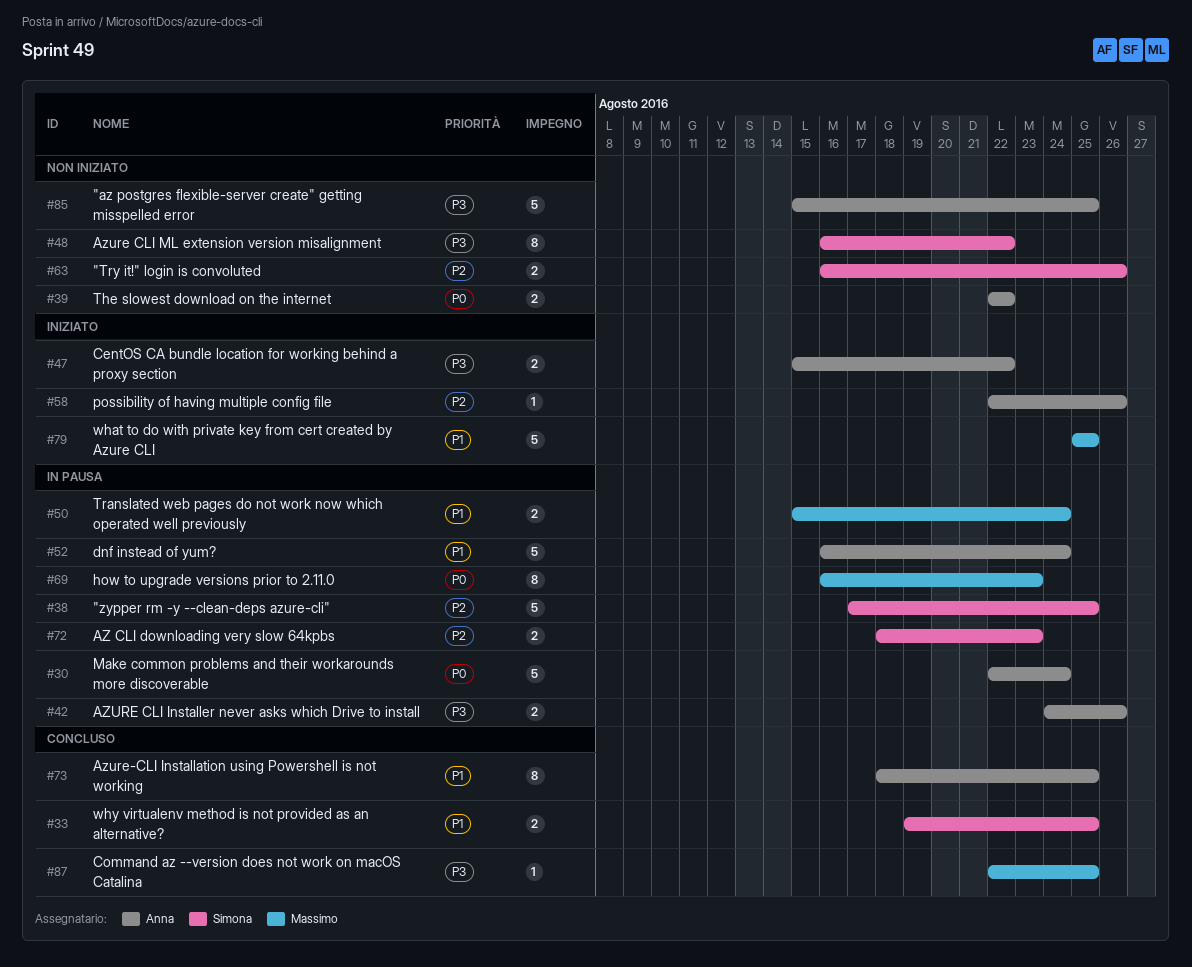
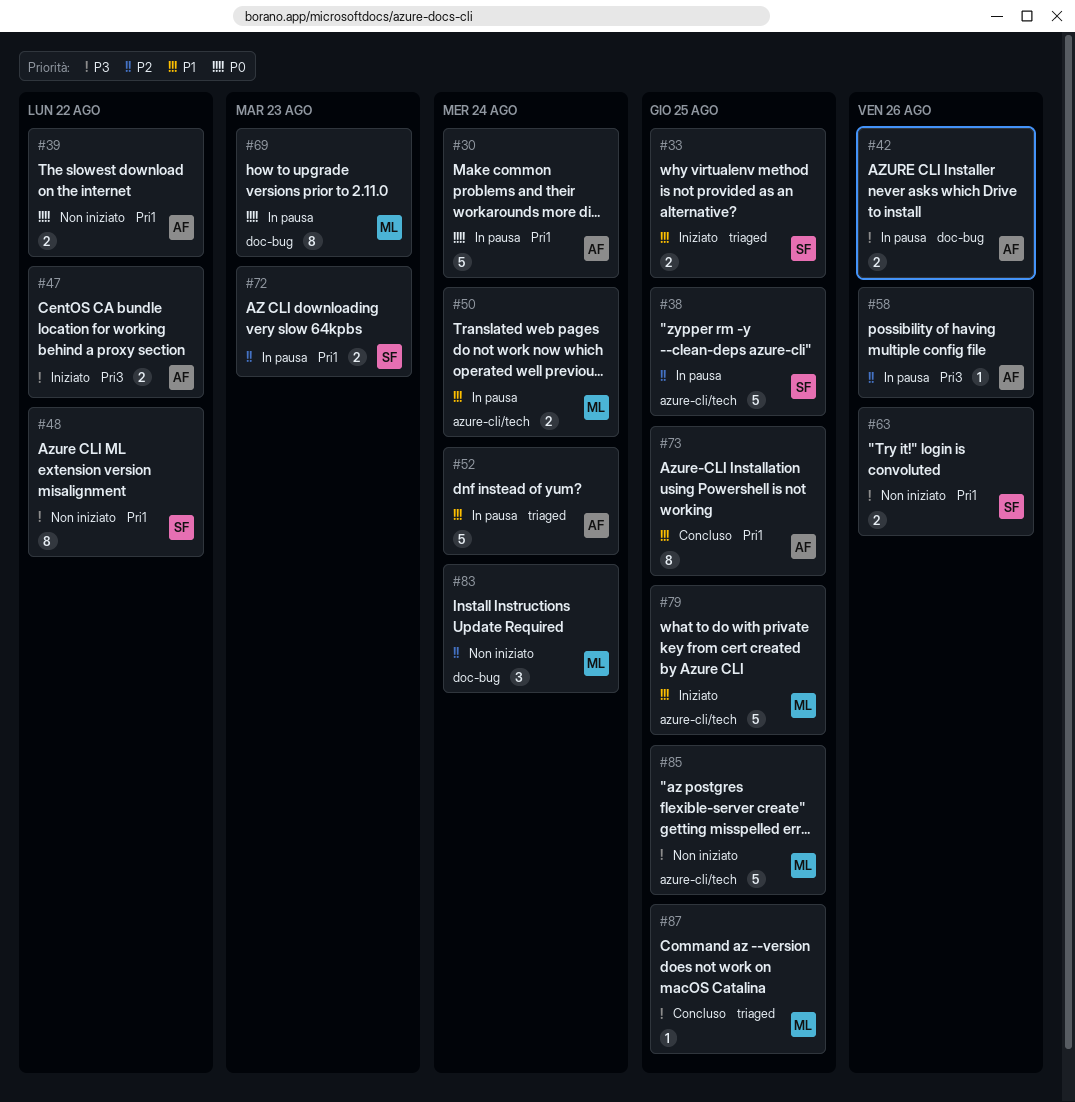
#33, status: Concluso -> Iniziato
#58, status: Iniziato -> In pausa
#63, priority: P2 -> P3
#83: none -> present
#85, owner: Anna -> Massimo

